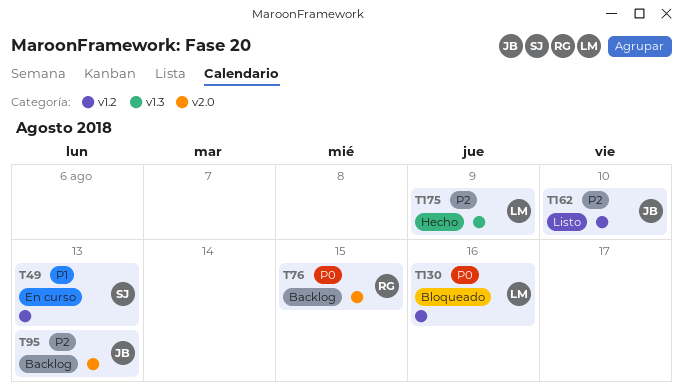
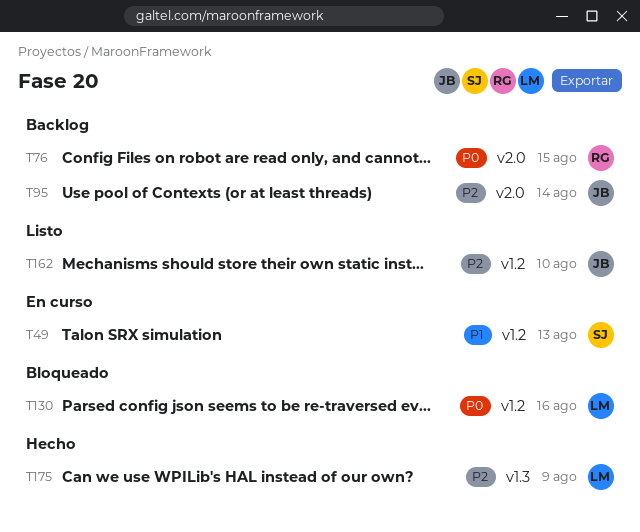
T95, due: Aug 13 -> Aug 14

